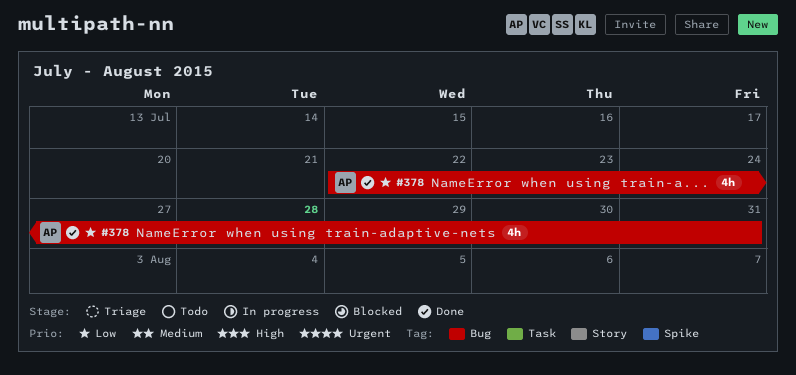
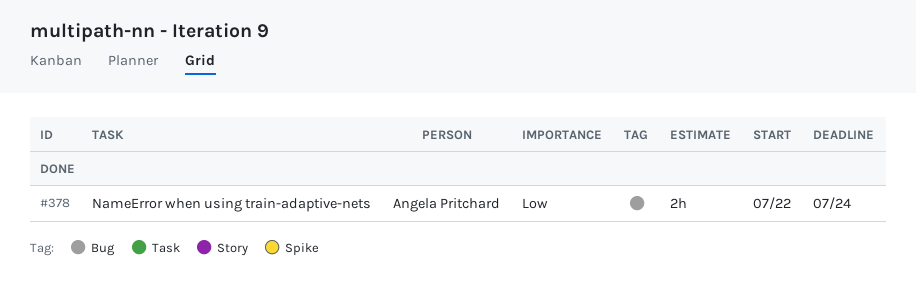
#378, estimate: 4h -> 2h
#378, due: Jul 31 -> Jul 24

